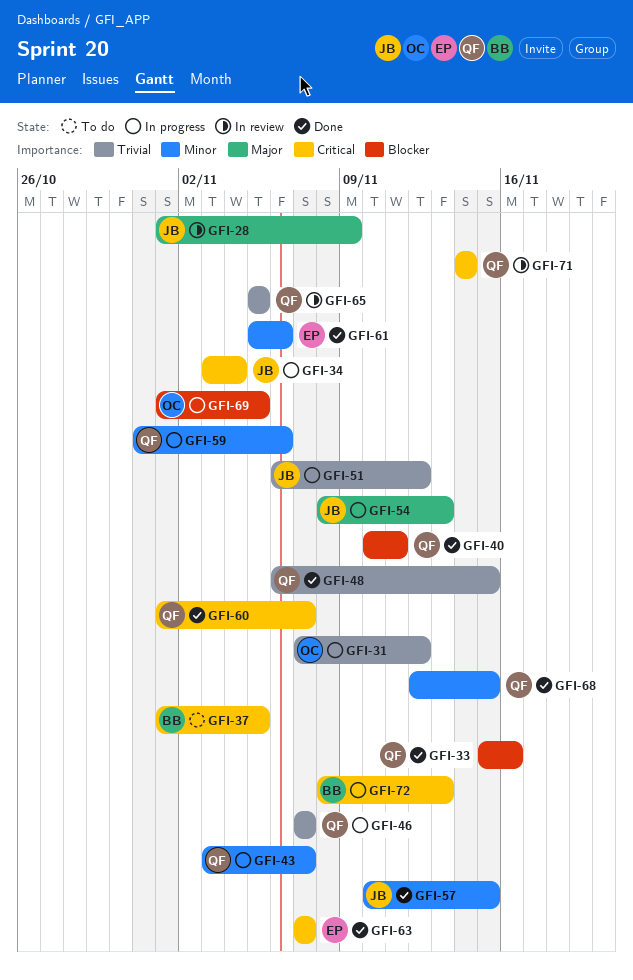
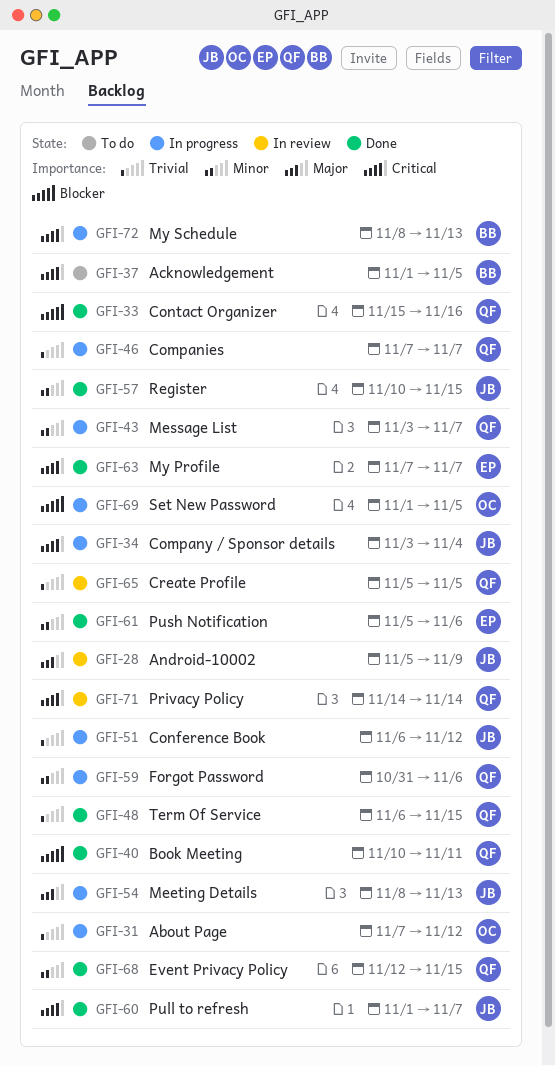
GFI-28, start: Nov 1 -> Nov 5
GFI-60, owner: QF -> JB

